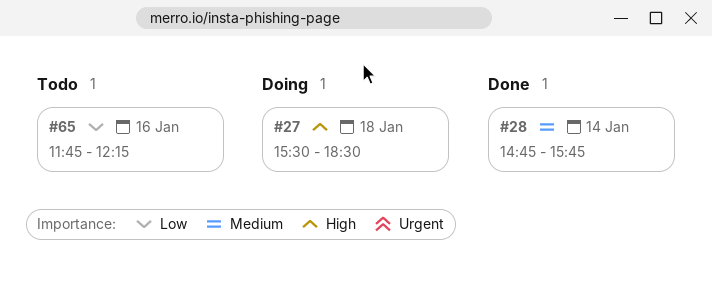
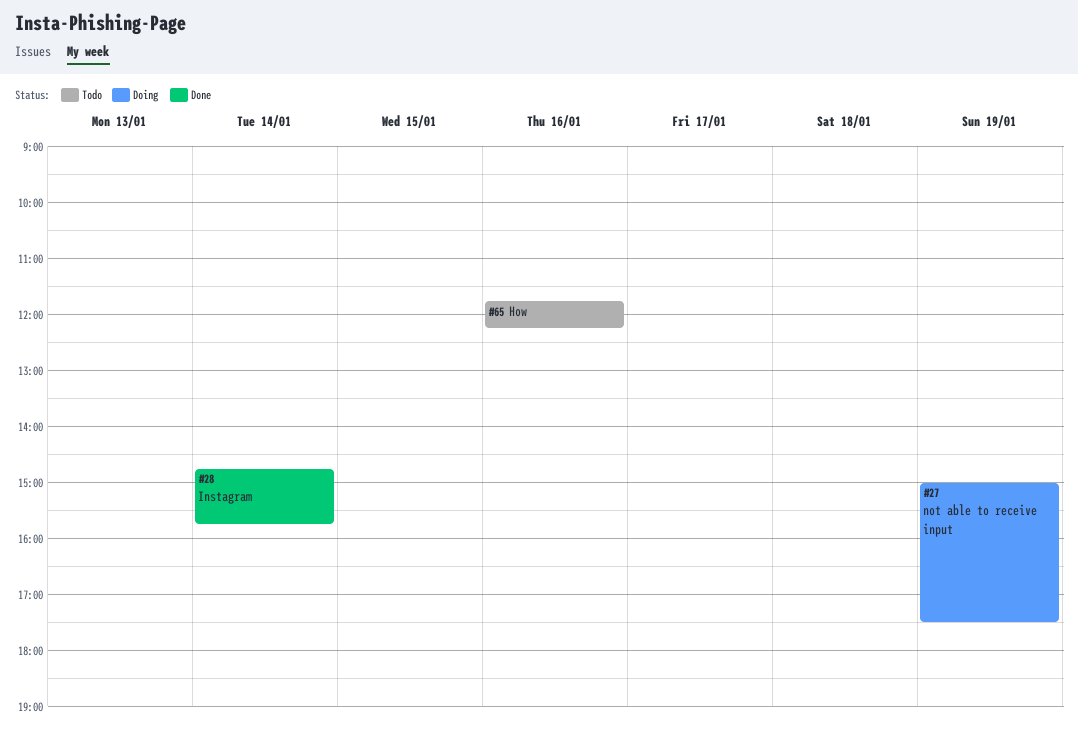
#27, day: Jan 18 -> Jan 19
#27, begins: 15:30 -> 15:00
#27, ends: 18:30 -> 17:30

